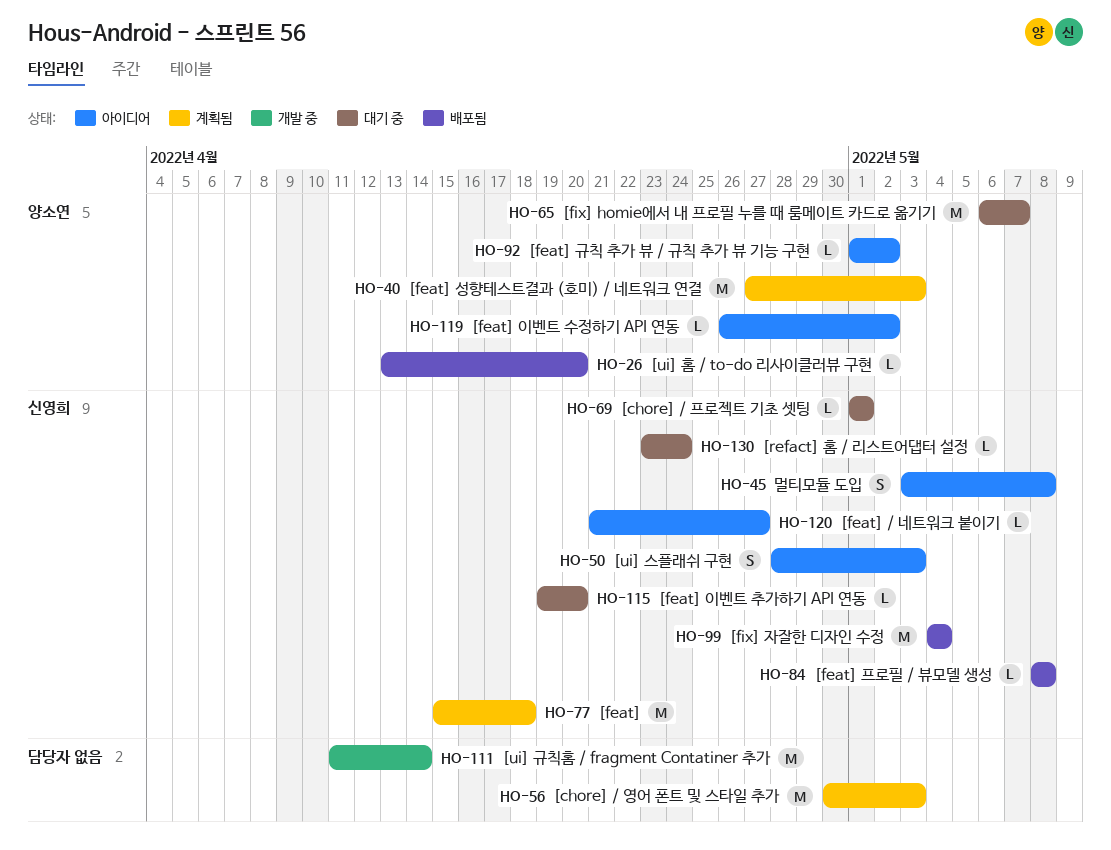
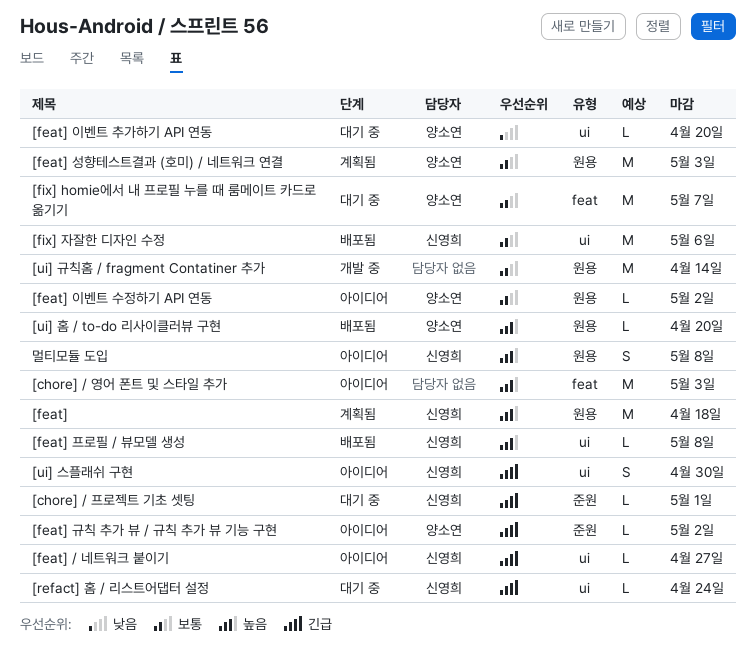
[chore] / 영어 폰트 및 스타일 추가, status: 계획됨 -> 아이디어
[feat] 이벤트 추가하기 API 연동, owner: 신영희 -> 양소연
[fix] 자잘한 디자인 수정, due: May 4 -> May 6
[ui] 스플래쉬 구현, due: May 3 -> Apr 30

